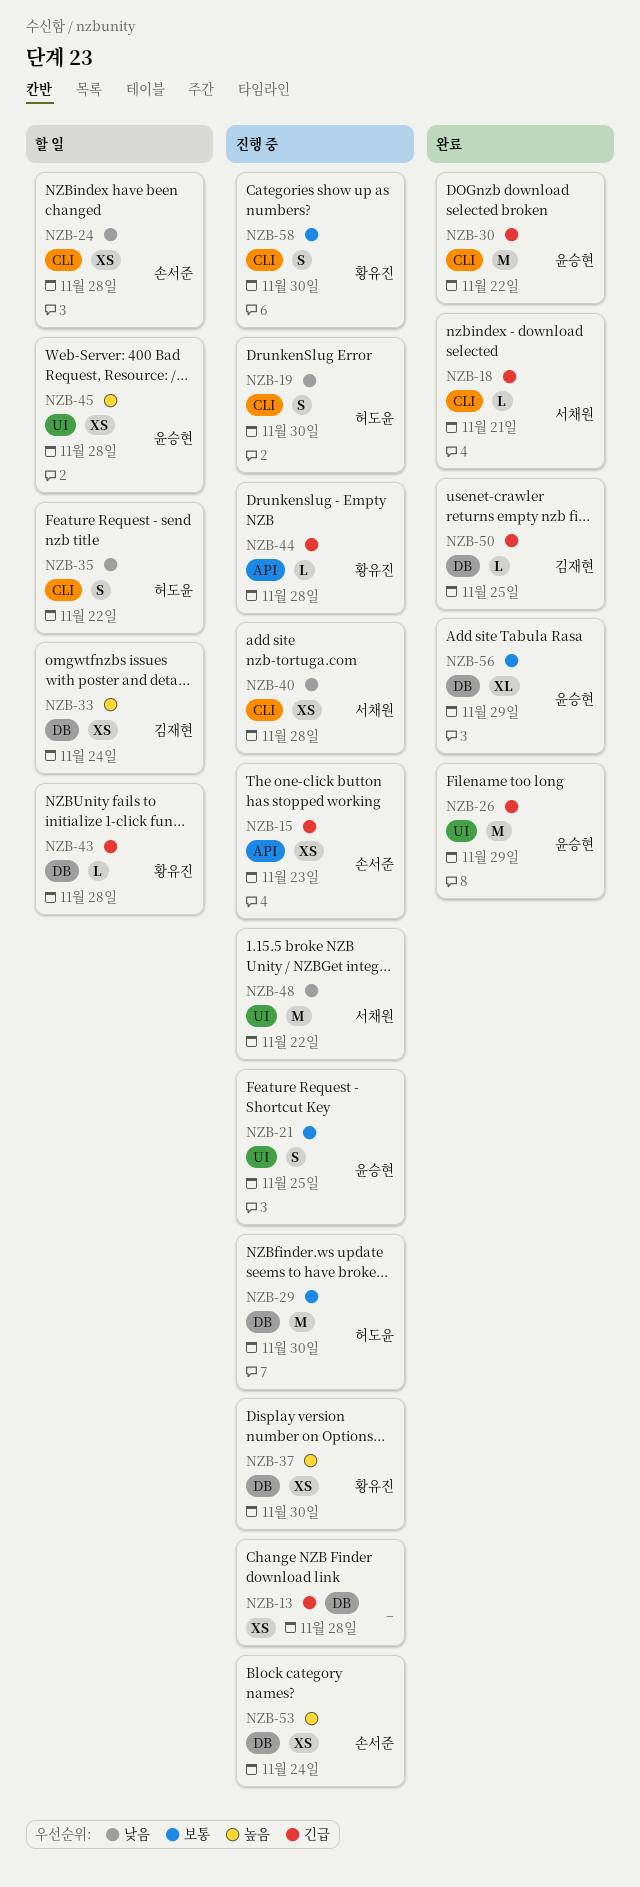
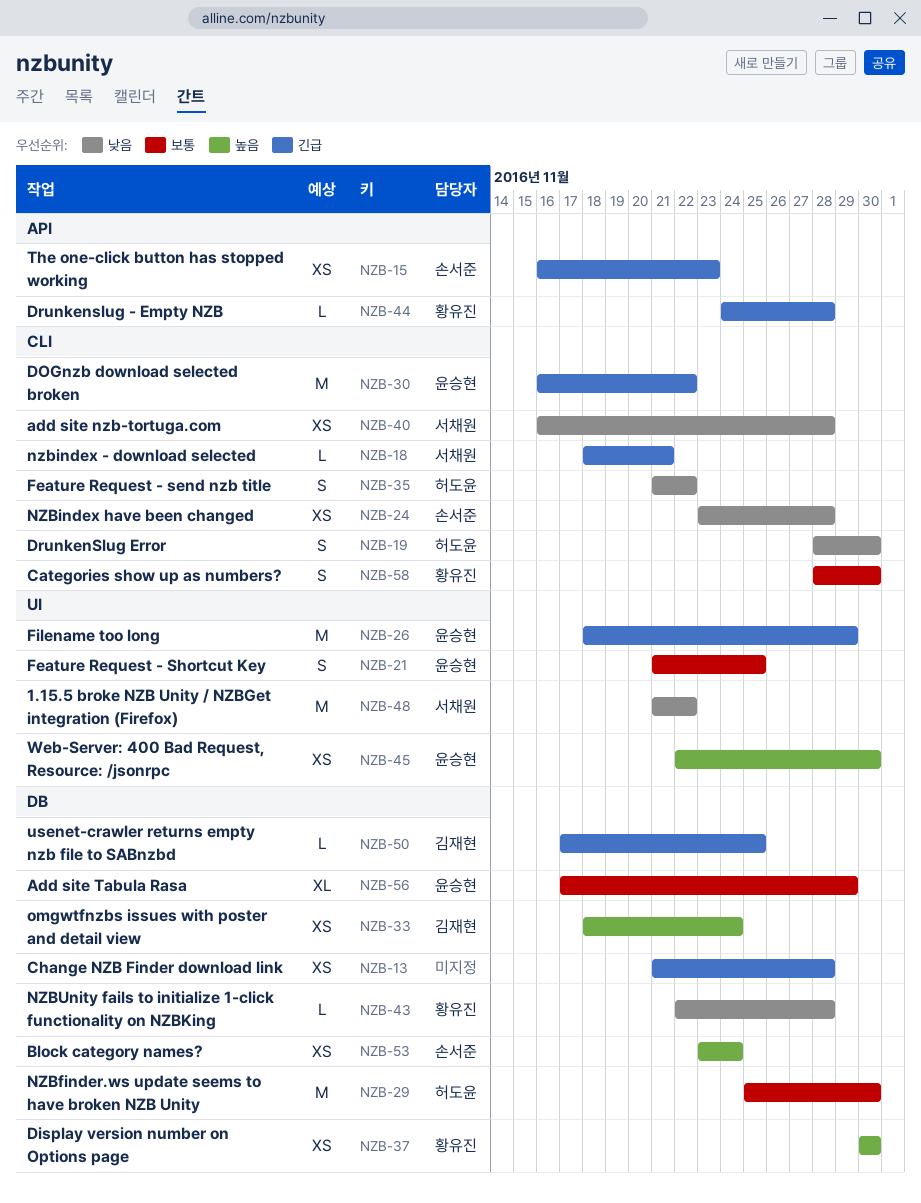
NZB-43, priority: 긴급 -> 낮음
NZB-45, due: Nov 28 -> Nov 30

